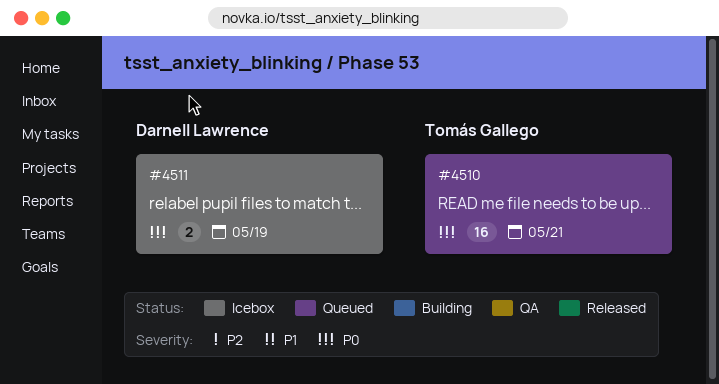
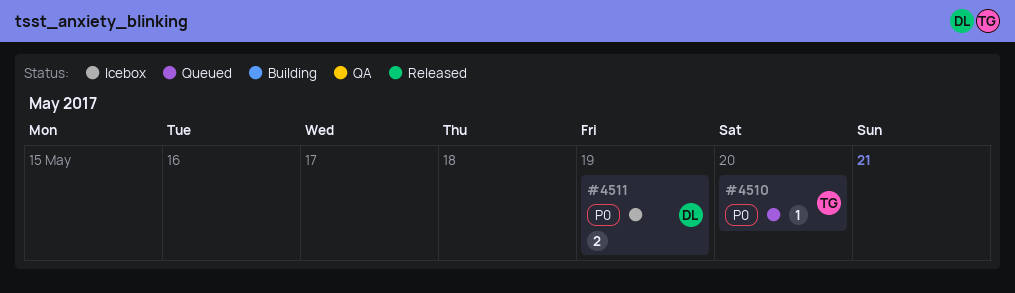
#4510, estimate: 16 -> 1
#4510, due: May 21 -> May 20

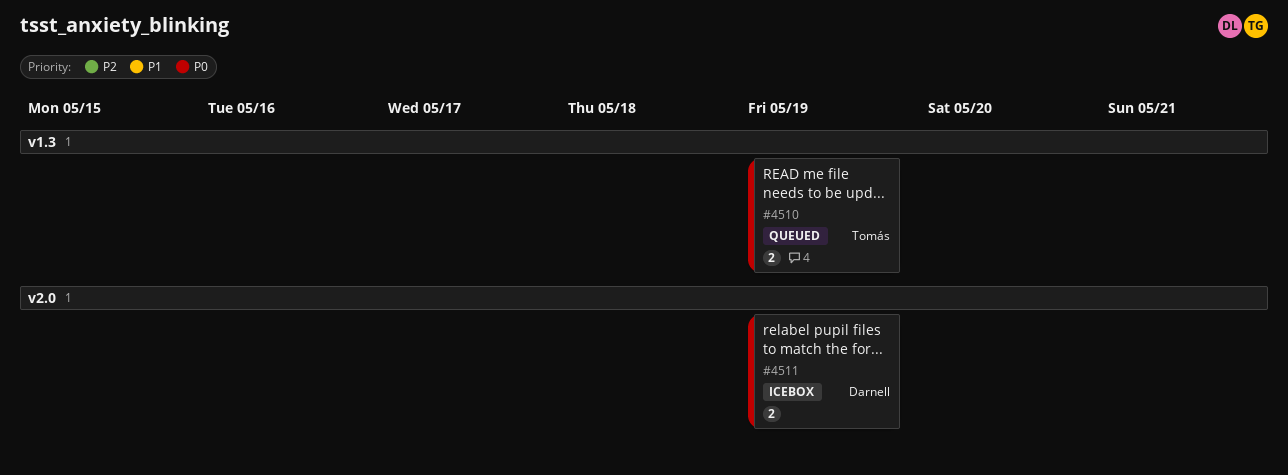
#4510, estimate: 1 -> 2
#4510, due: May 20 -> May 19

